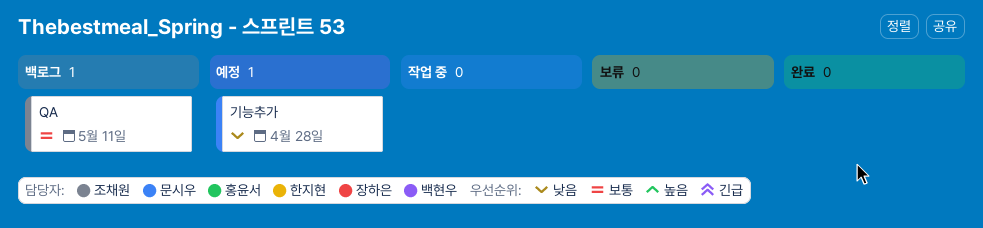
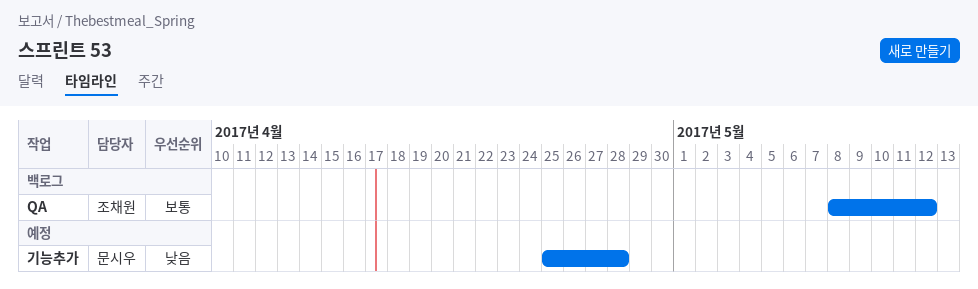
QA, due: May 11 -> May 12

